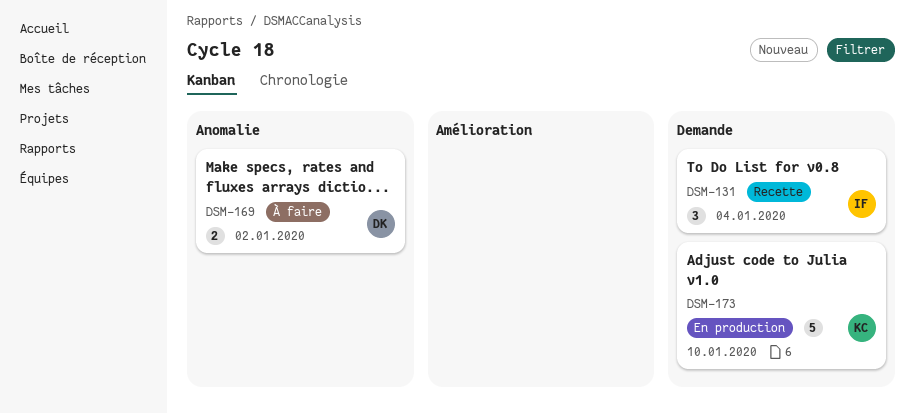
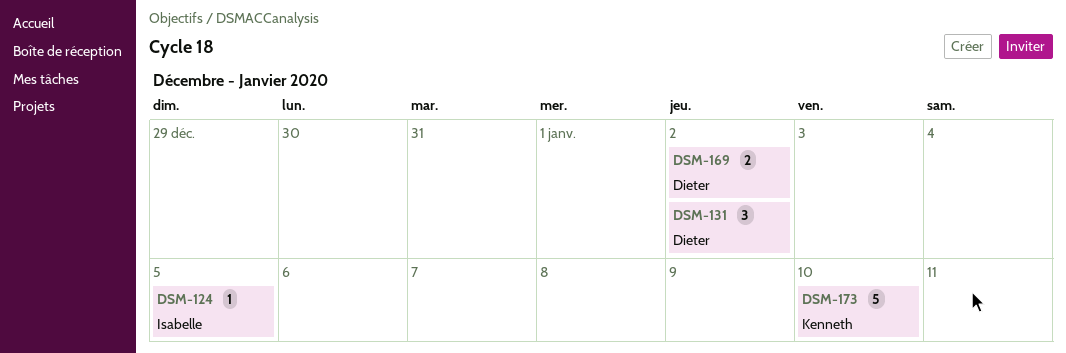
DSM-124: none -> present
DSM-131, owner: Isabelle -> Dieter
DSM-131, due: Jan 4 -> Jan 2

